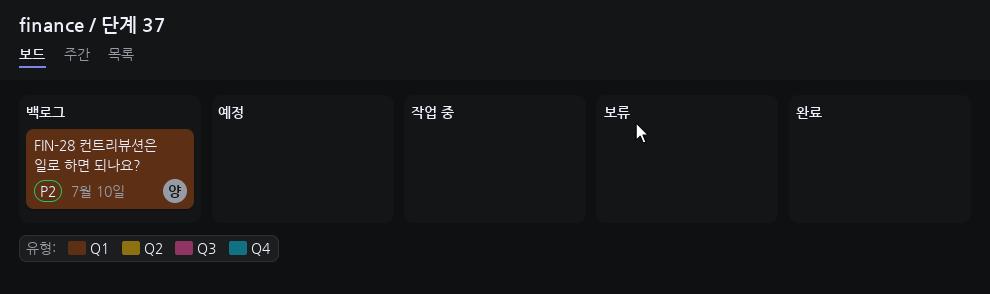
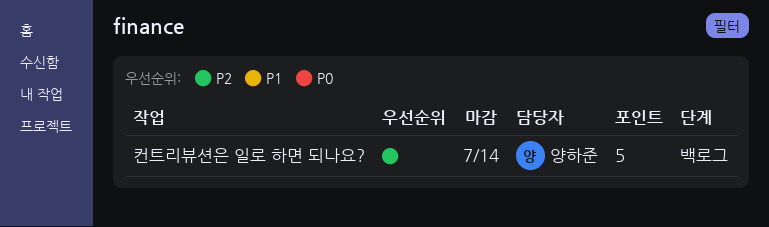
컨트리뷰션은 일로 하면 되나요?, due: Jul 10 -> Jul 14

